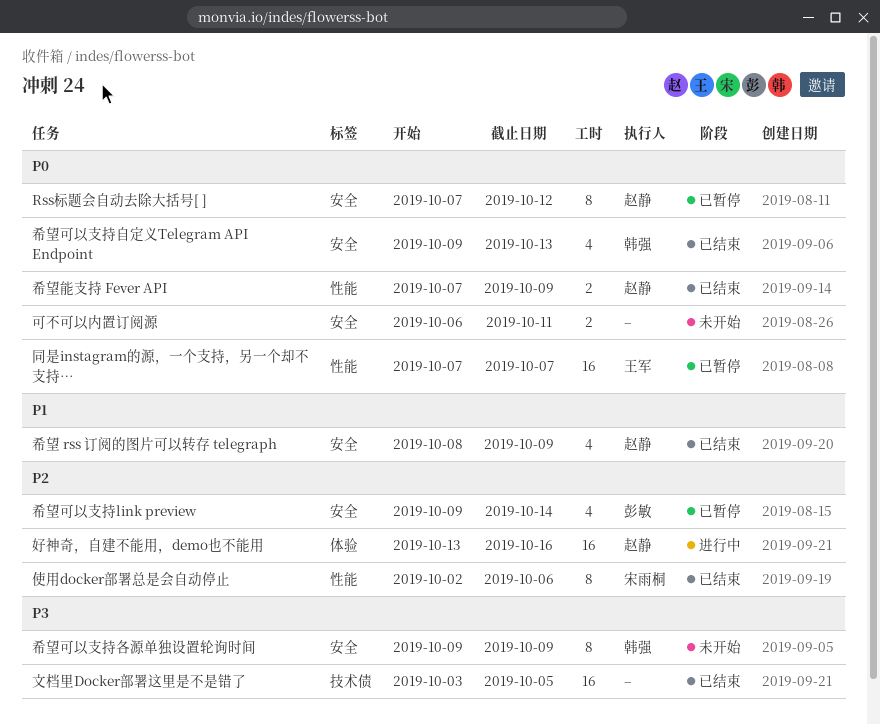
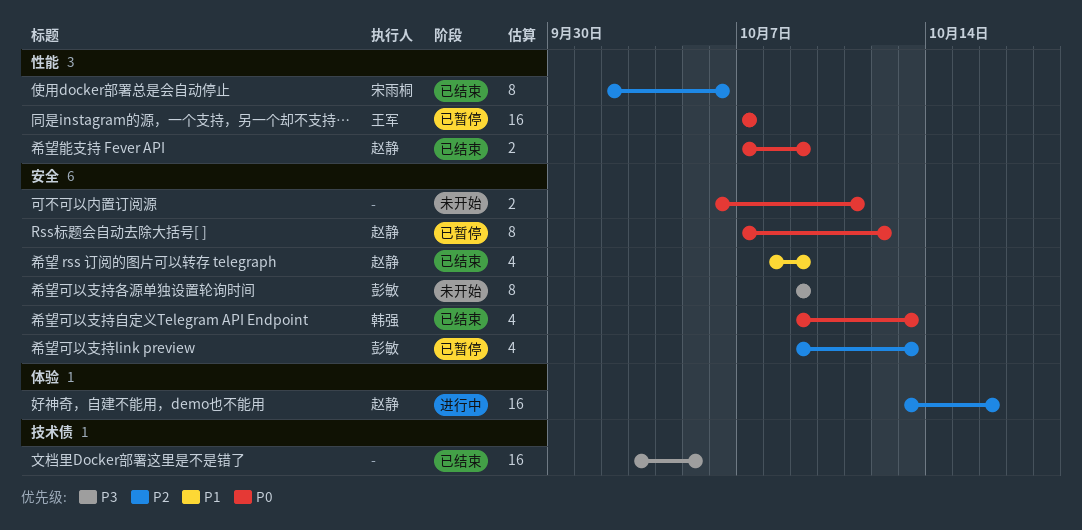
希望可以支持link preview, due: Oct 14 -> Oct 13
希望可以支持各源单独设置轮询时间, owner: 韩强 -> 彭敏

